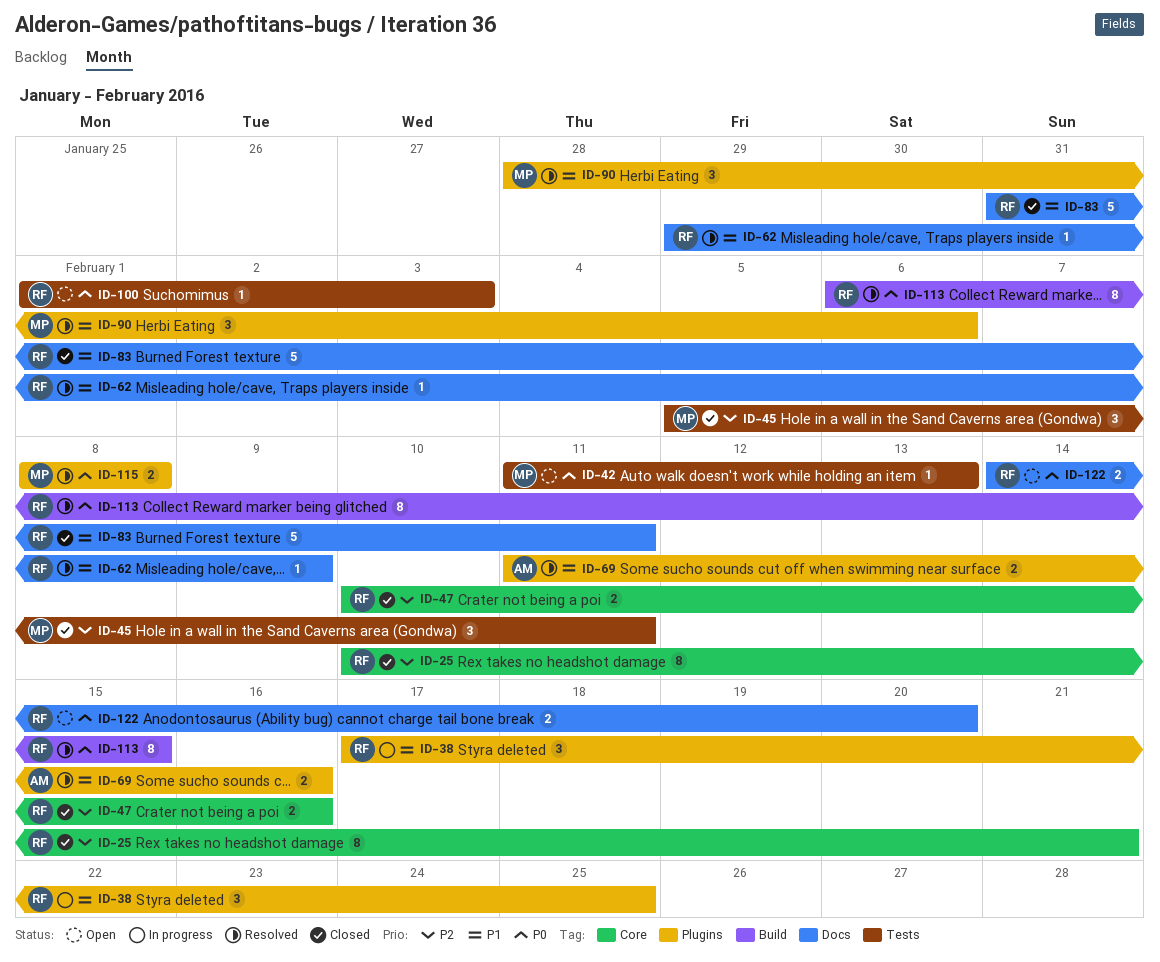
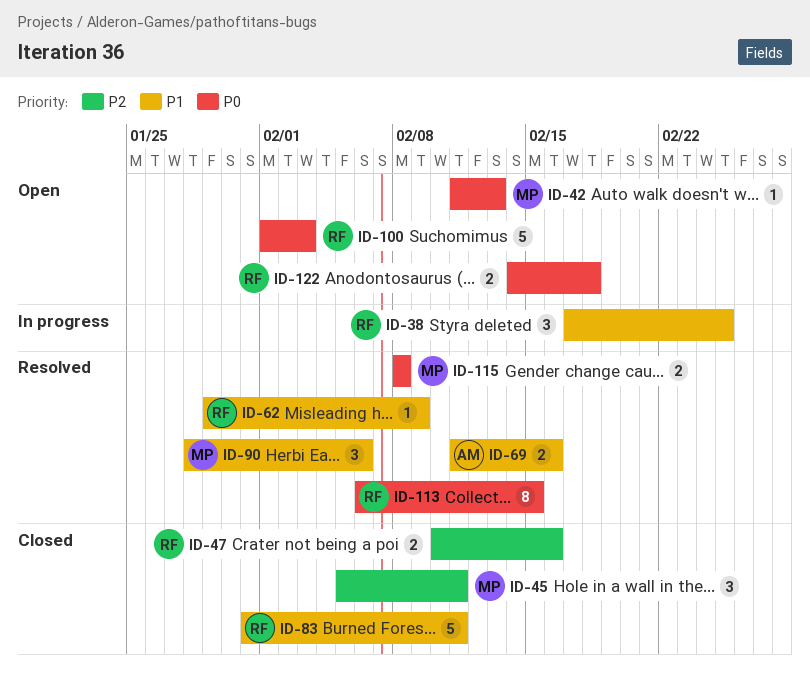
ID-25: present -> none
ID-100, estimate: 1 -> 5
ID-122, due: Feb 20 -> Feb 18

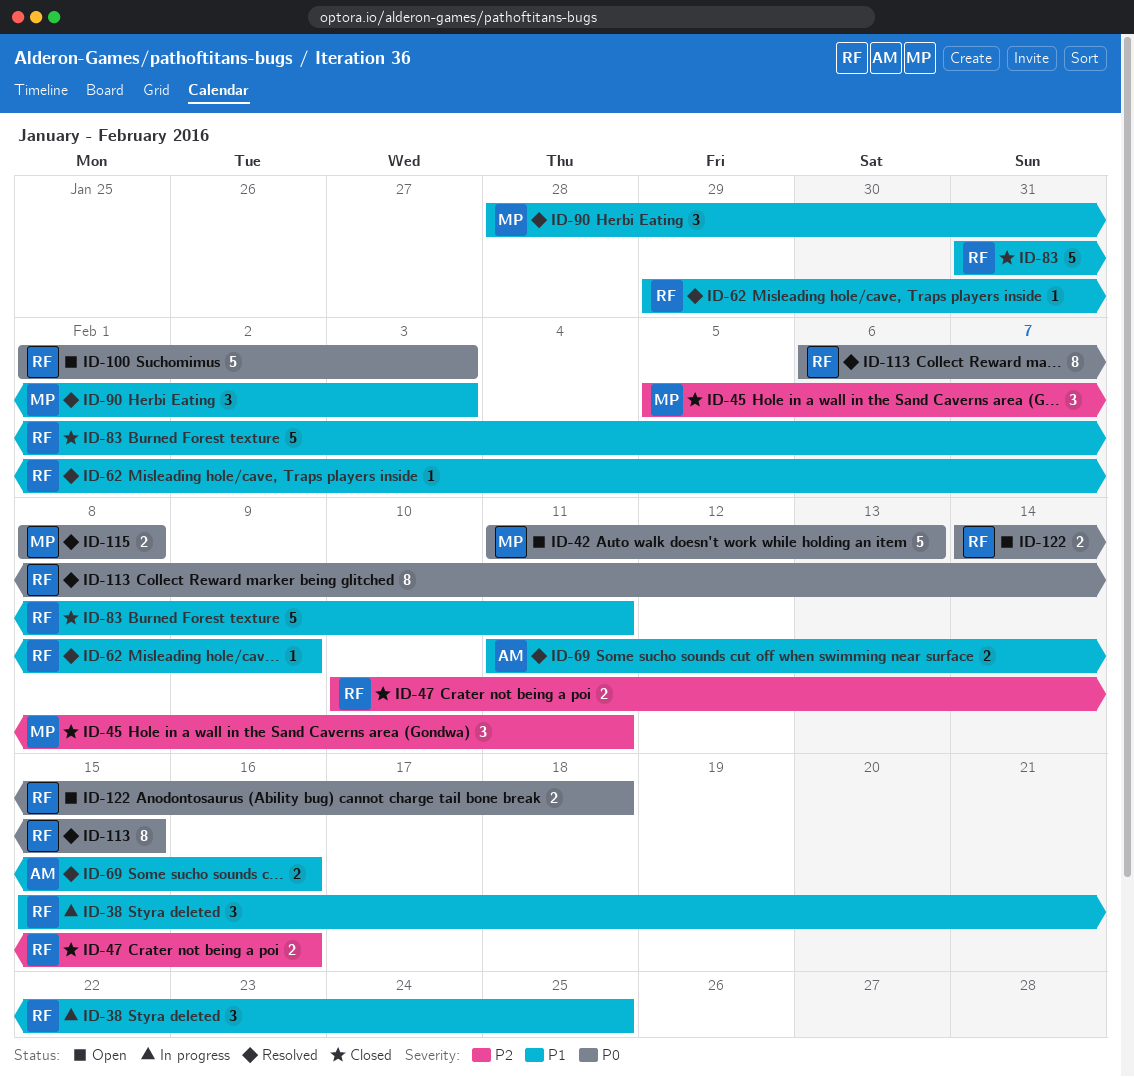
ID-38, start: Feb 17 -> Feb 15
ID-42, estimate: 1 -> 5
ID-90, due: Feb 6 -> Feb 3

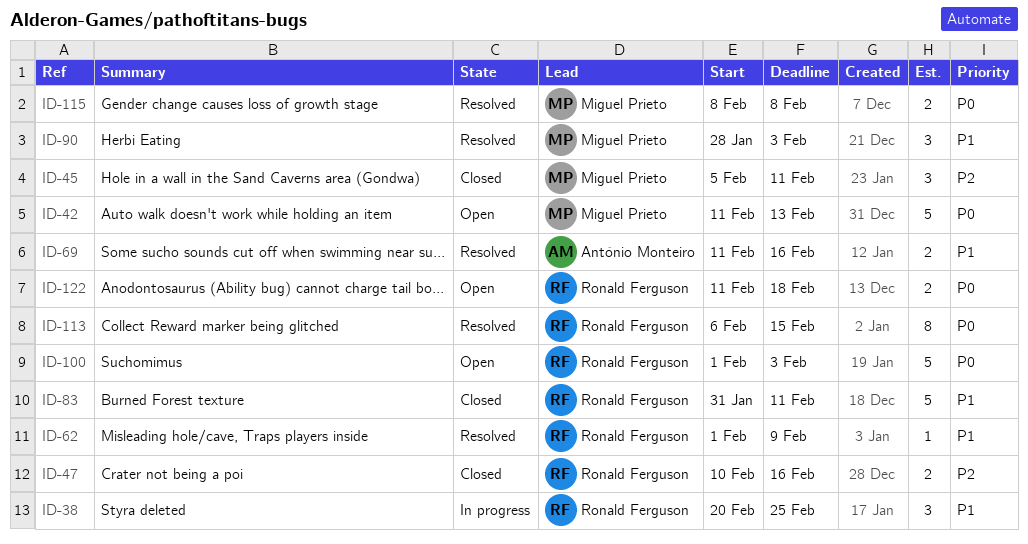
ID-38, start: Feb 15 -> Feb 20
ID-62, start: Jan 29 -> Feb 1
ID-122, start: Feb 14 -> Feb 11

